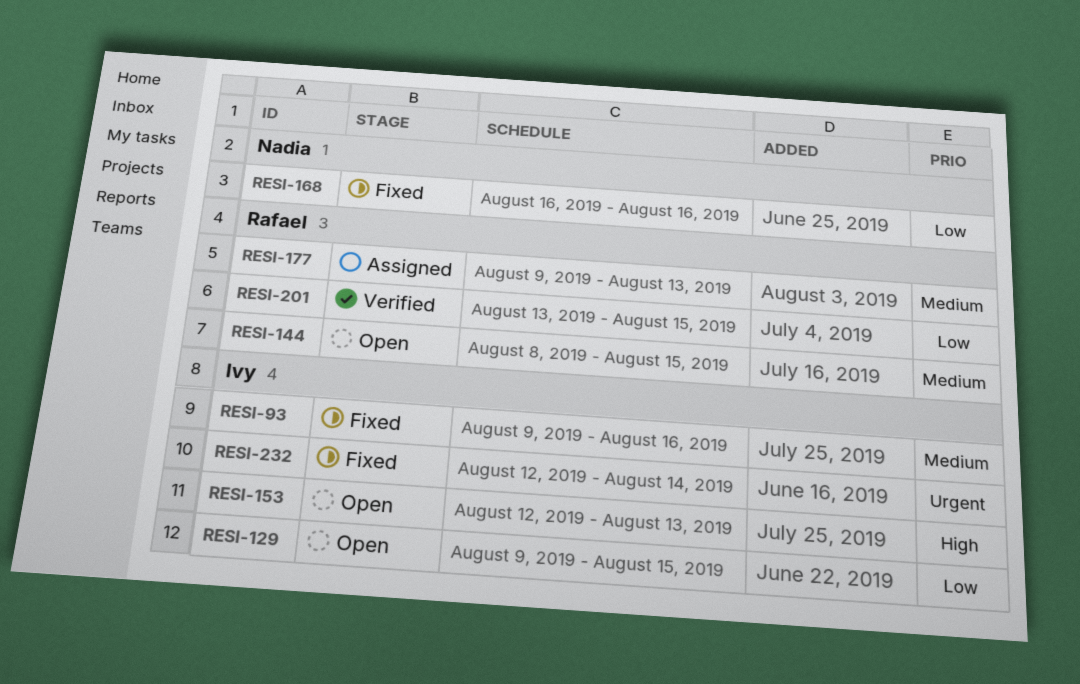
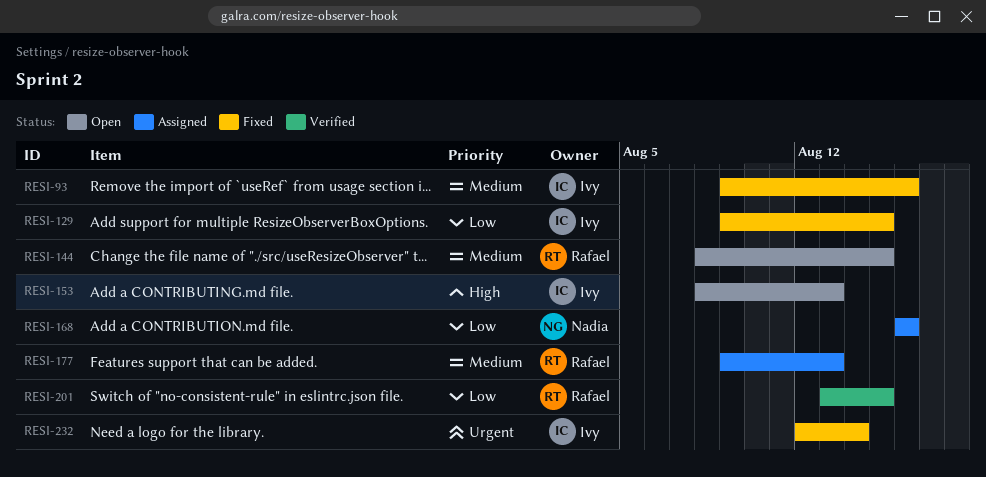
RESI-129, status: Open -> Fixed
RESI-153, start: Aug 12 -> Aug 8
RESI-168, status: Fixed -> Assigned

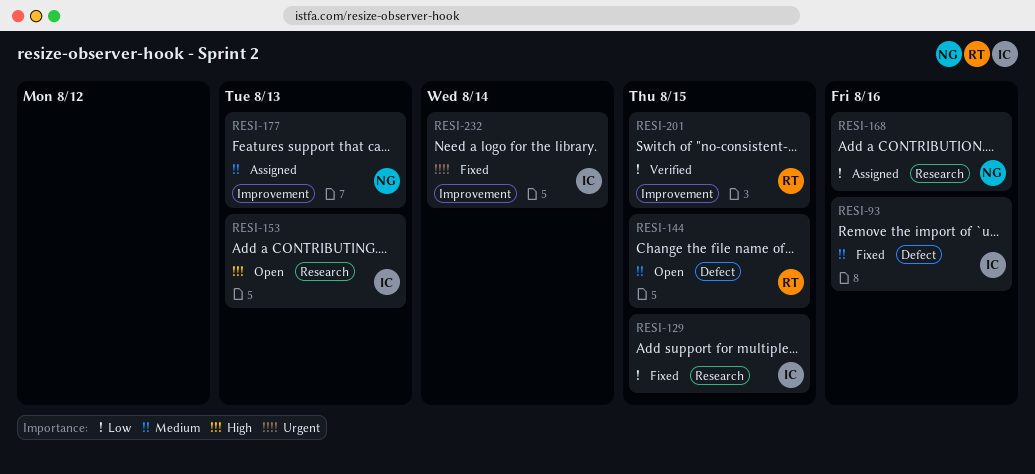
RESI-177, owner: Rafael -> Nadia

